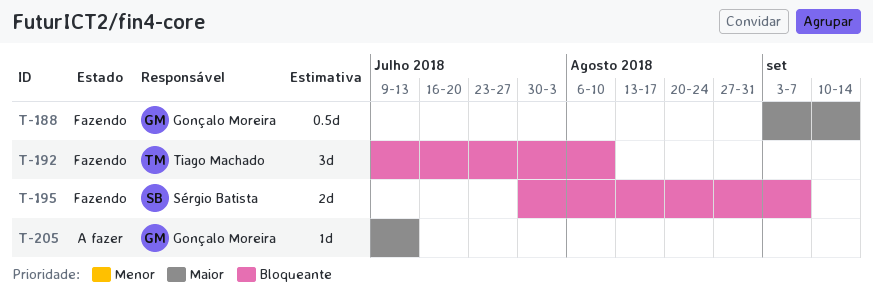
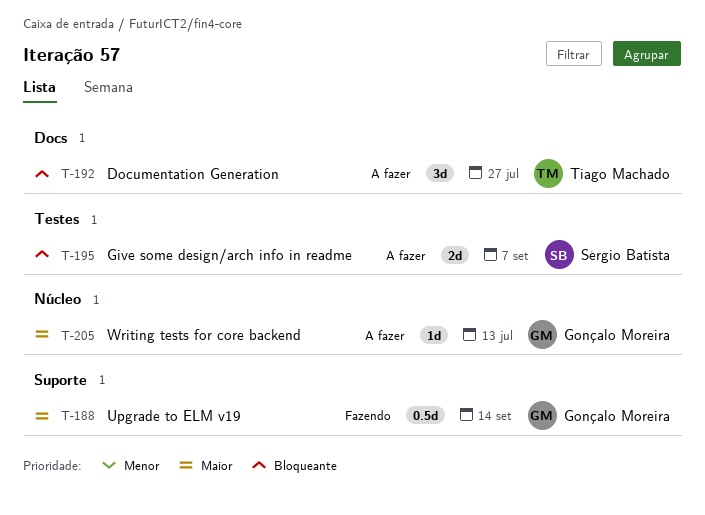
T-192, status: Fazendo -> A fazer
T-192, due: Aug 10 -> Jul 27
T-195, status: Fazendo -> A fazer

